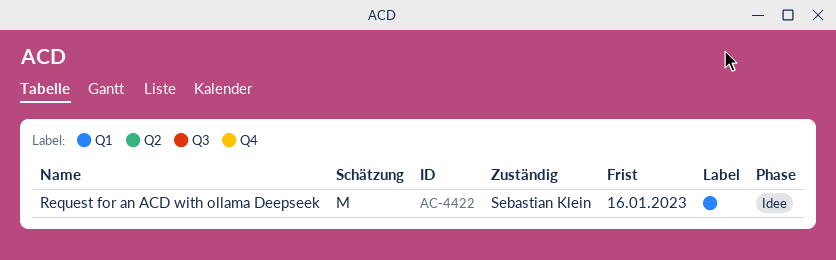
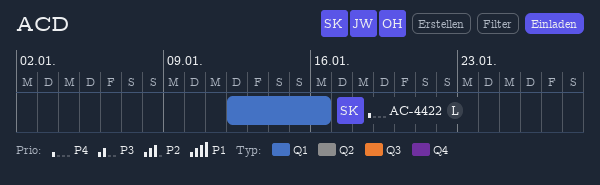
AC-4422, estimate: M -> L

